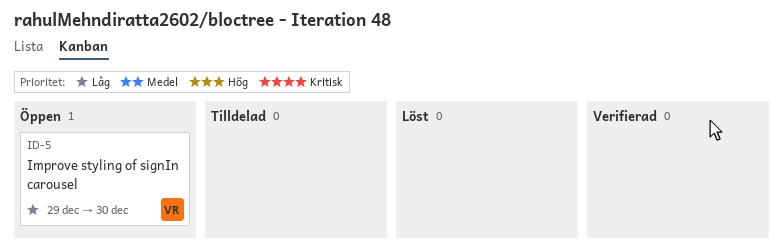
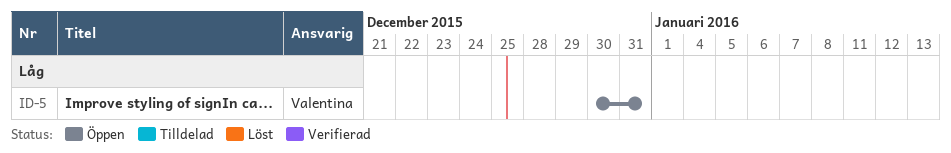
ID-5, start: Dec 29 -> Dec 30
ID-5, due: Dec 30 -> Dec 31

